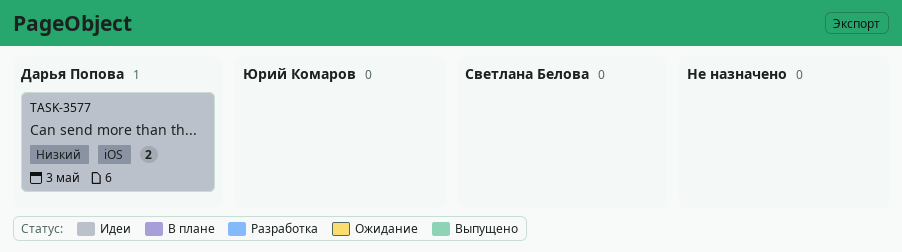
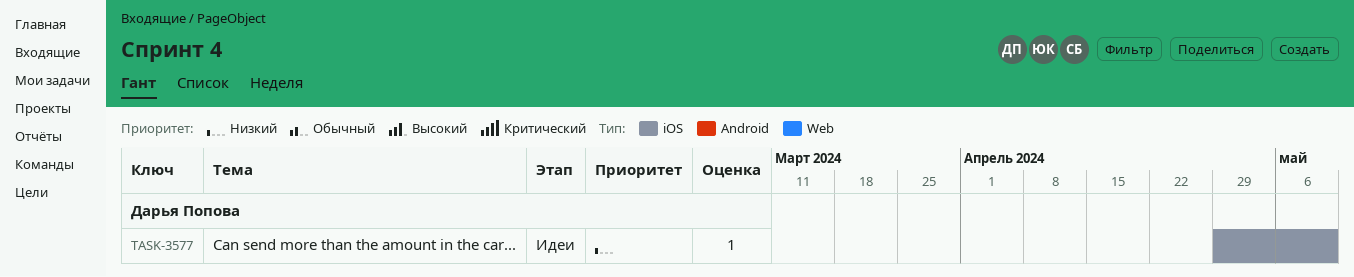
TASK-3577, estimate: 2 -> 1
TASK-3577, due: May 3 -> May 10

